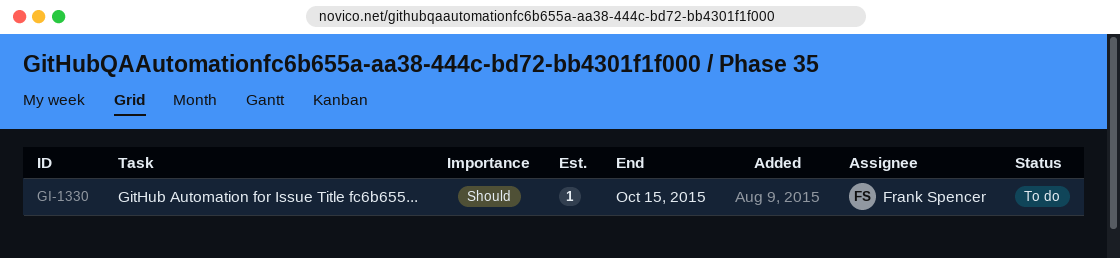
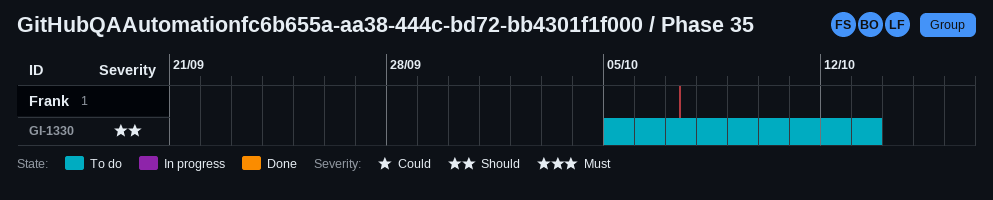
GI-1330, due: Oct 15 -> Oct 13

